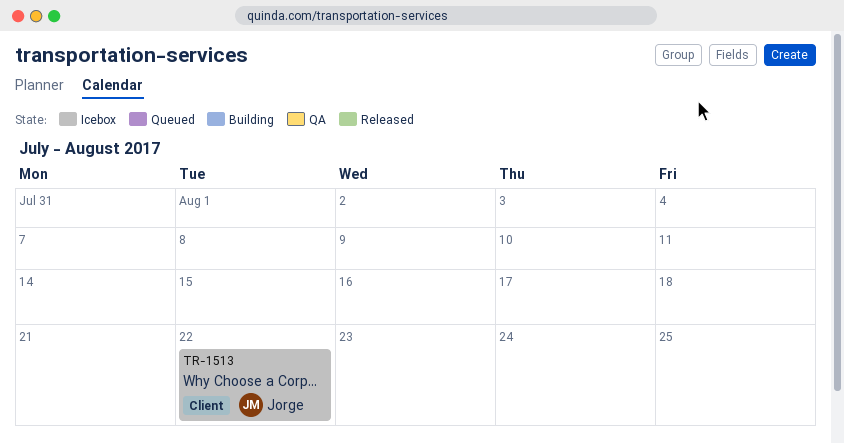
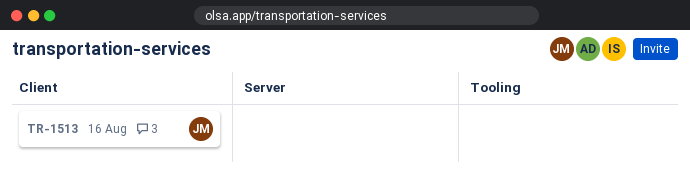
TR-1513, due: Aug 22 -> Aug 16

